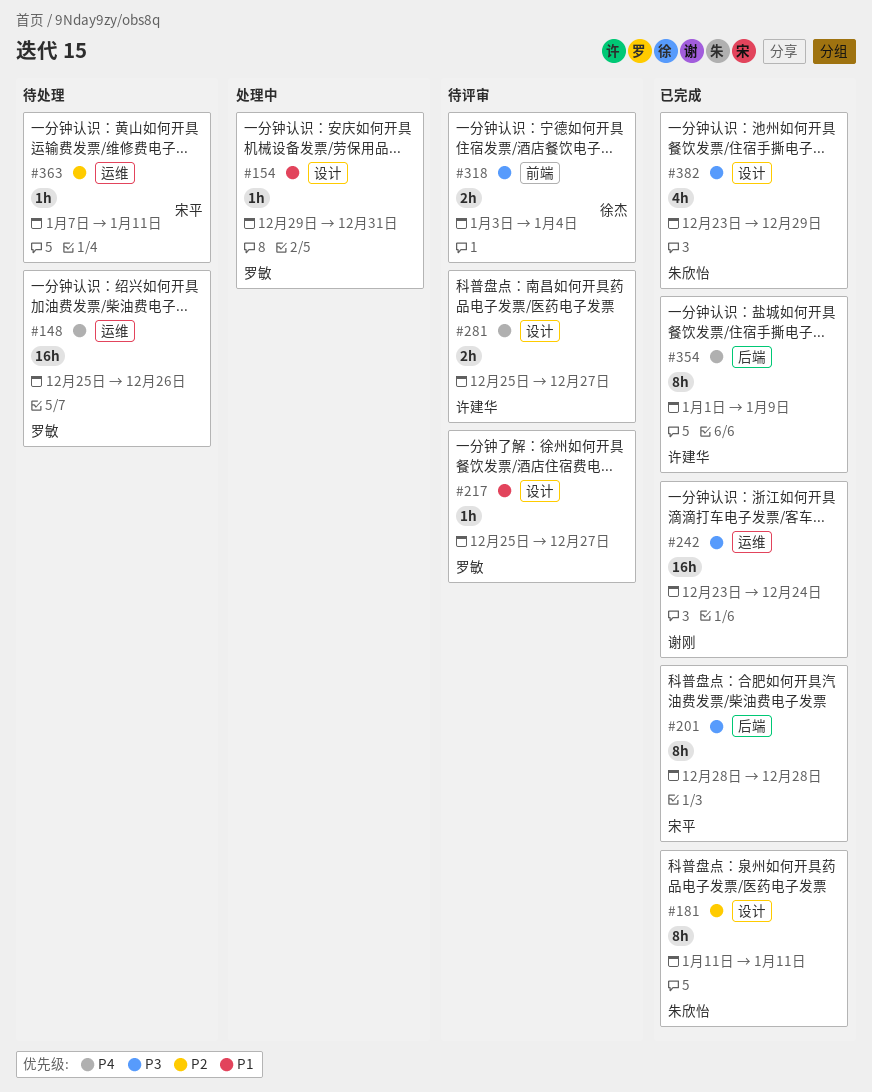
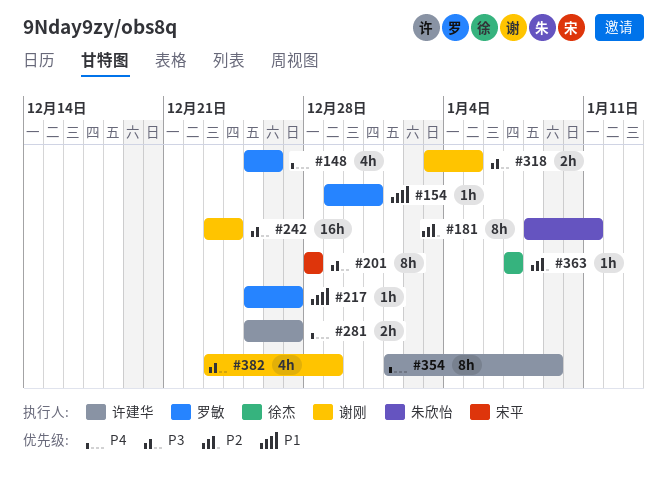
#148, estimate: 16h -> 4h
#181, start: Jan 11 -> Jan 8
#318, owner: 徐杰 -> 谢刚
#318, due: Jan 4 -> Jan 5
#363, owner: 宋平 -> 徐杰
#363, due: Jan 11 -> Jan 7
#382, owner: 朱欣怡 -> 谢刚

